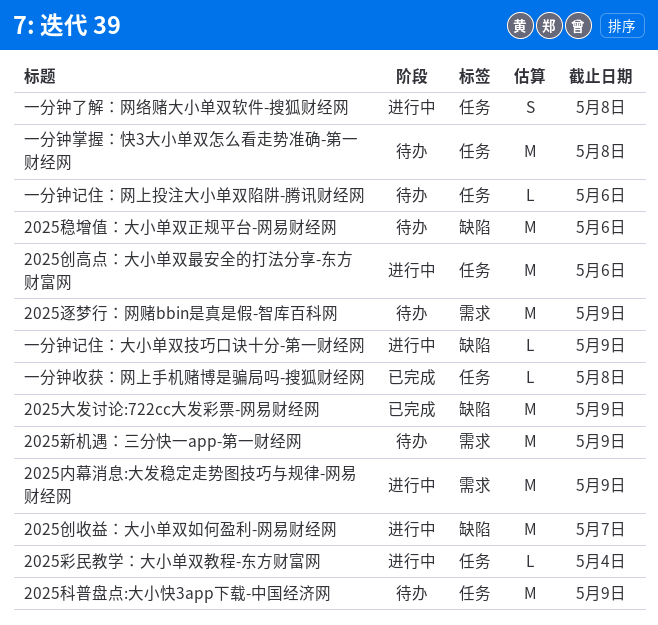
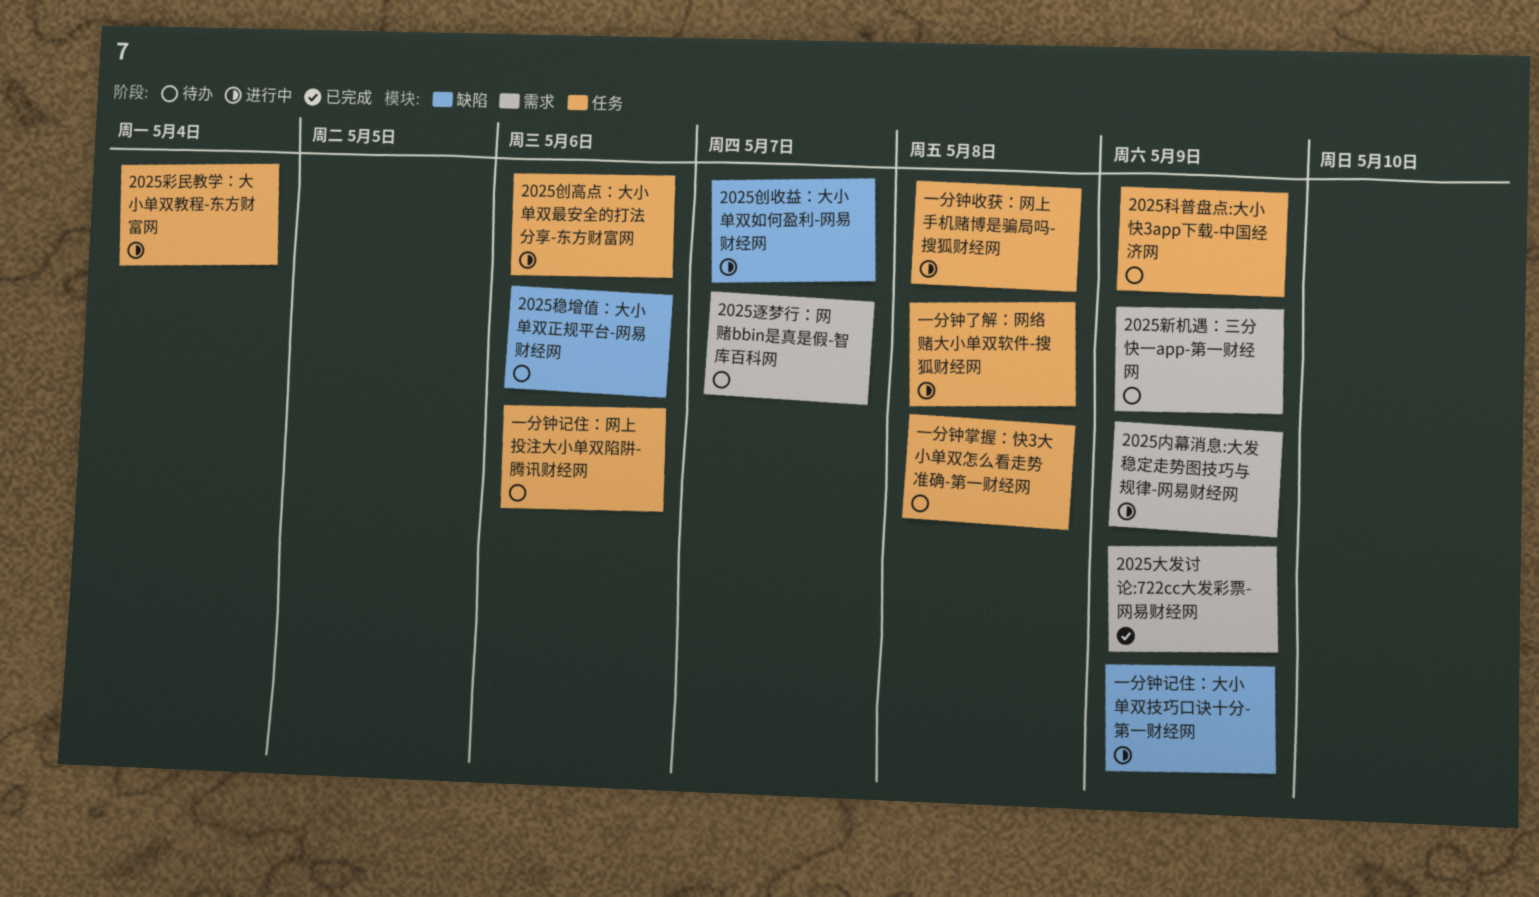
2025大发讨论:722cc大发彩票-网易财经网, label: 缺陷 -> 需求
2025逐梦行：网赌bbin是真是假-智库百科网, due: May 9 -> May 7
一分钟收获：网上手机赌博是骗局吗-搜狐财经网, status: 已完成 -> 进行中

